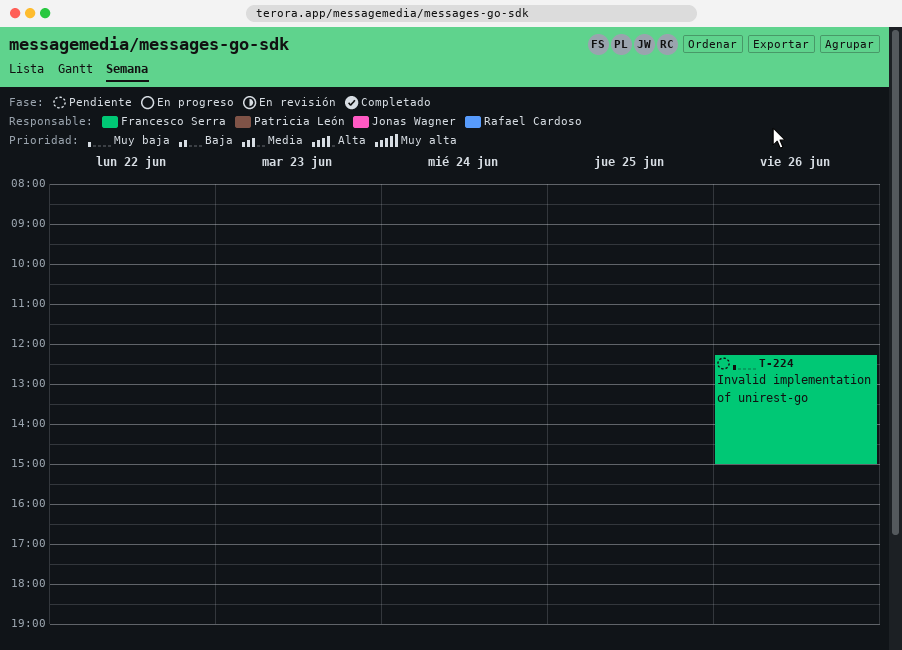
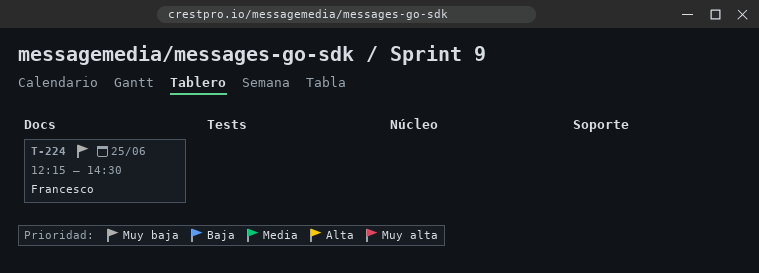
T-224, day: Jun 26 -> Jun 25
T-224, ends: 15:00 -> 14:30

